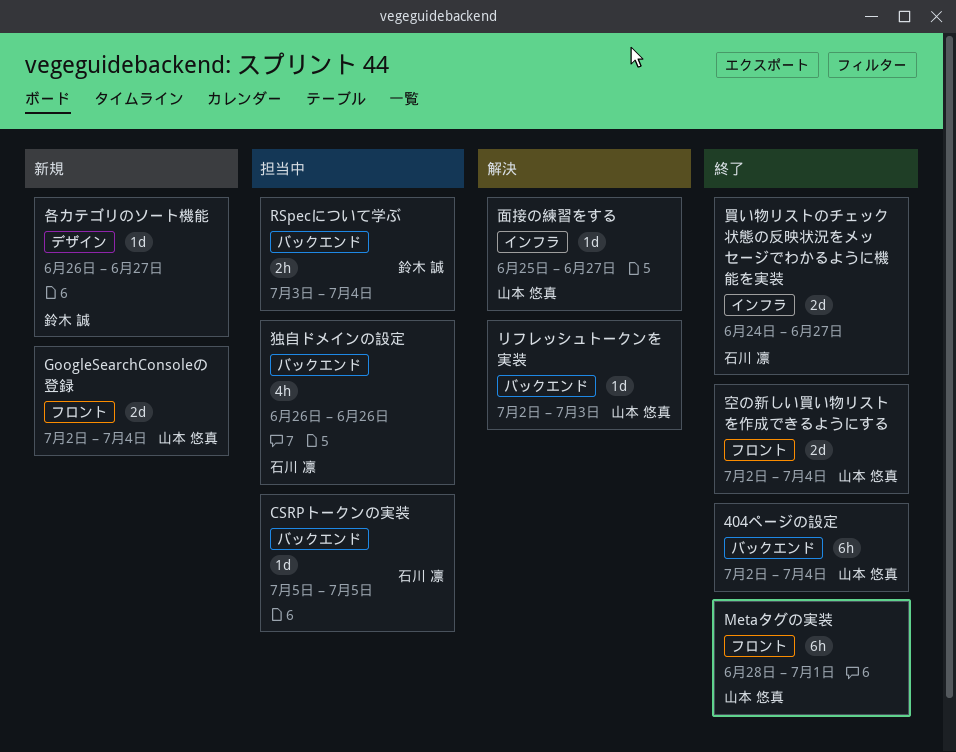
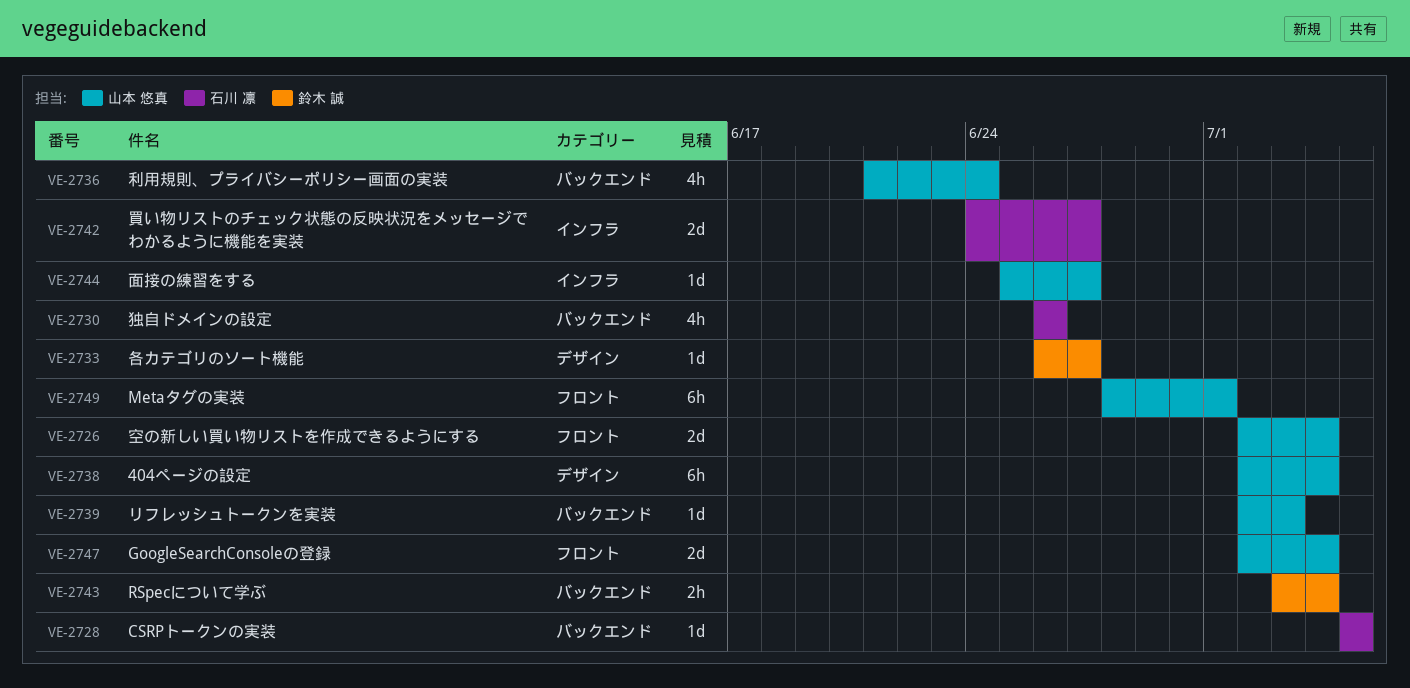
404ページの設定, label: バックエンド -> デザイン
利用規則、プライバシーポリシー画面の実装: none -> present

